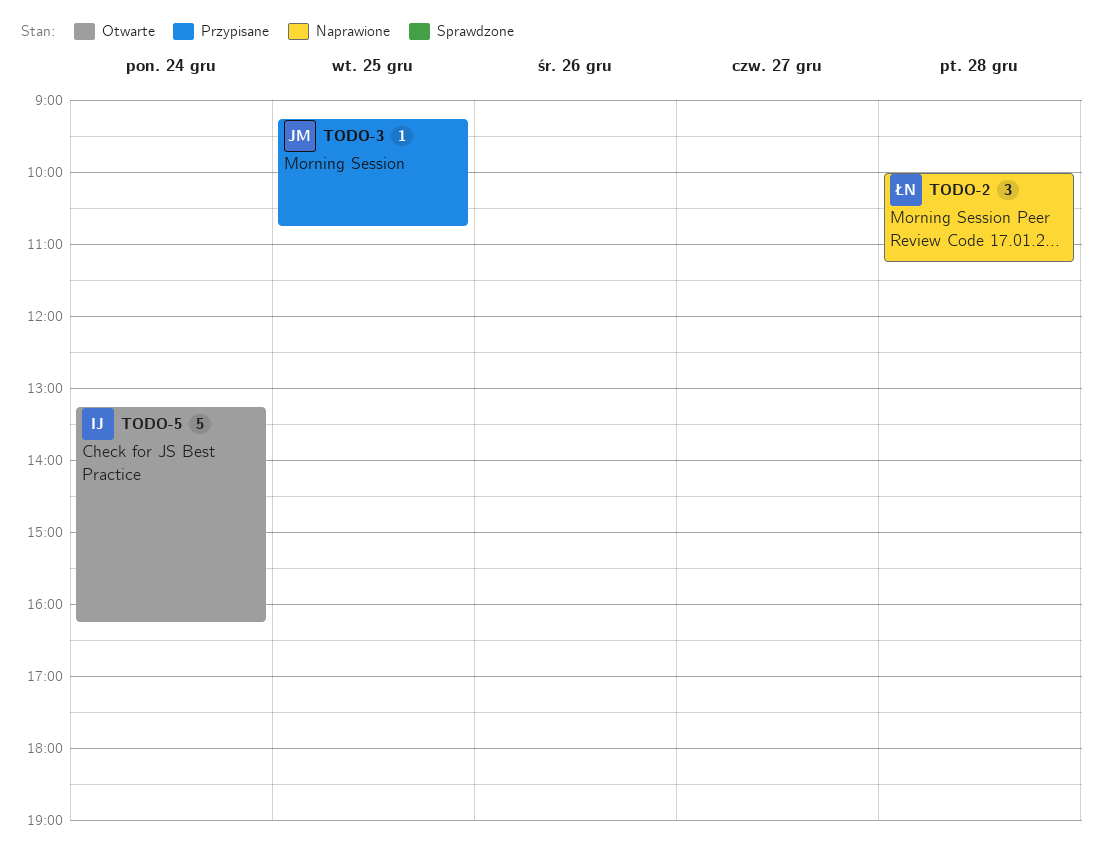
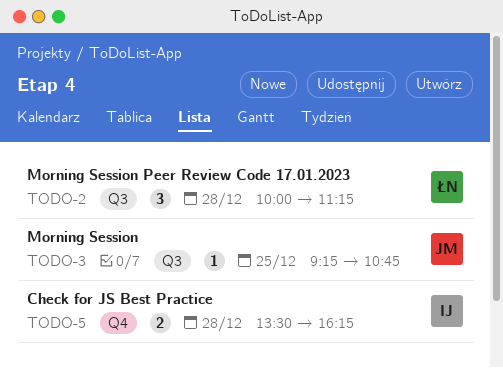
TODO-5, estimate: 5 -> 2
TODO-5, day: Dec 24 -> Dec 28
TODO-5, begins: 13:15 -> 13:30

